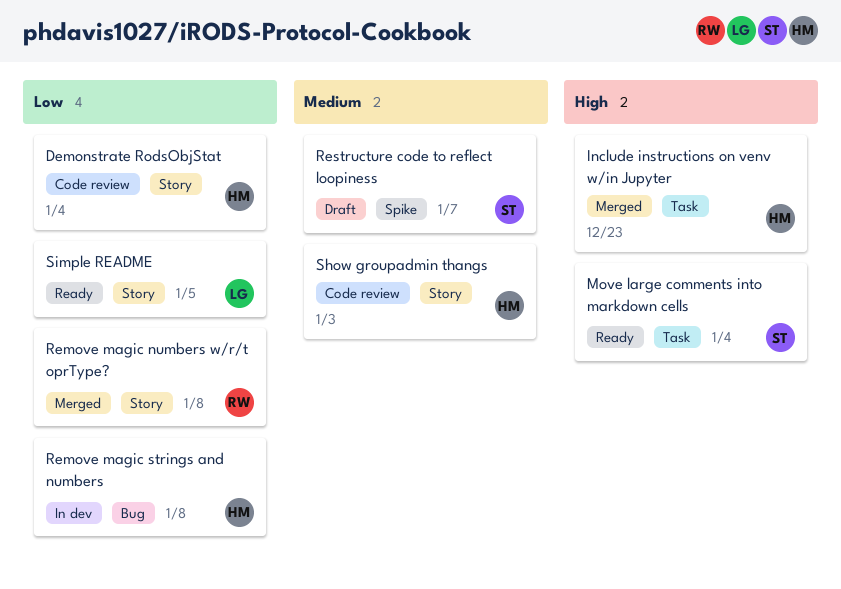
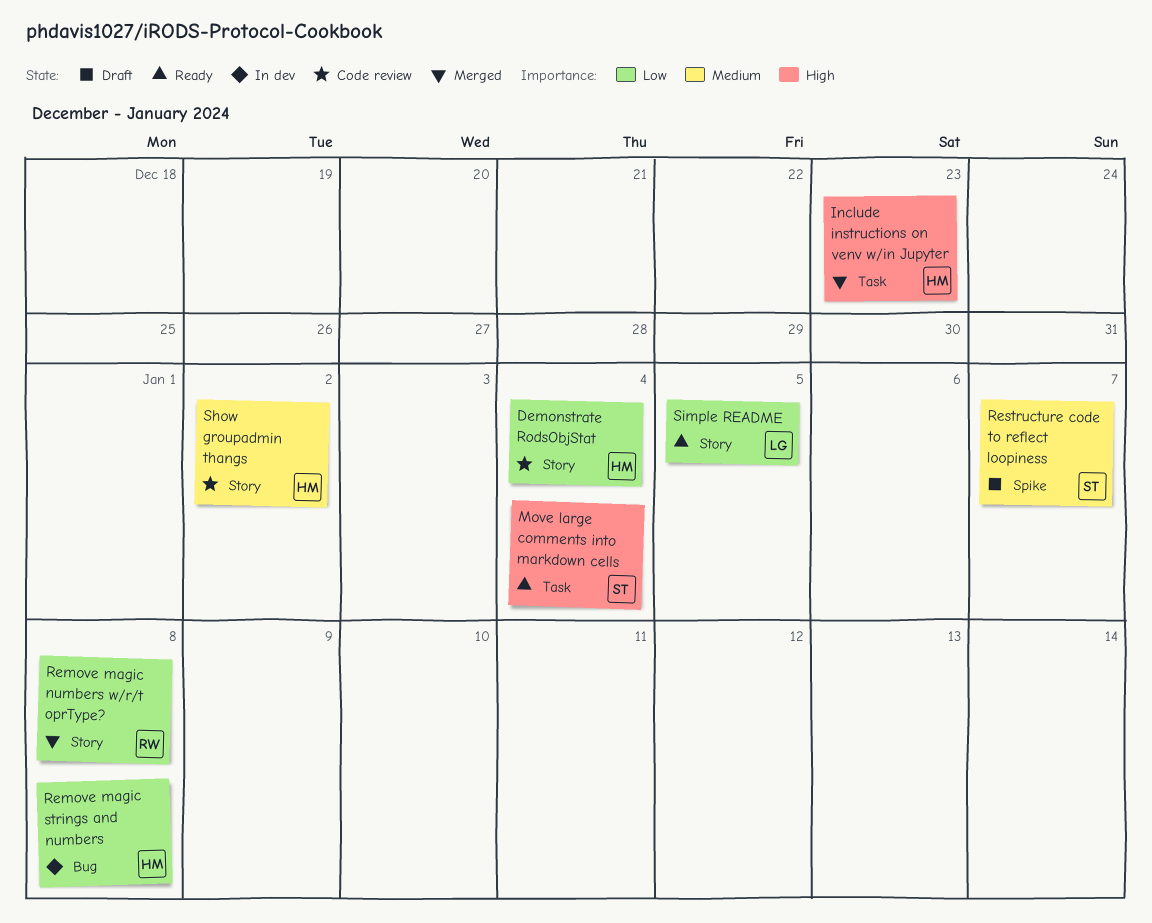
Show groupadmin thangs, due: Jan 3 -> Jan 2

